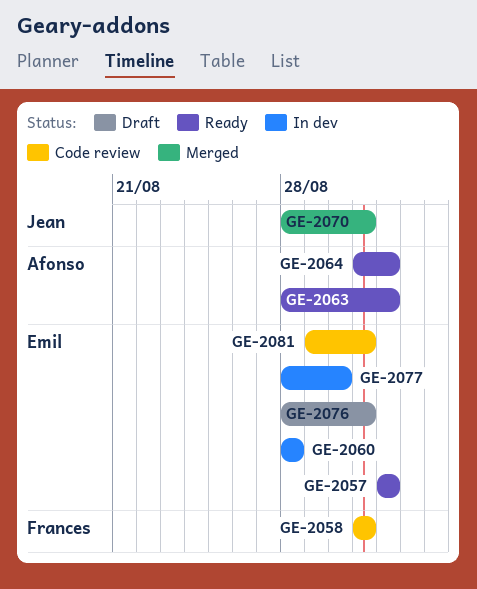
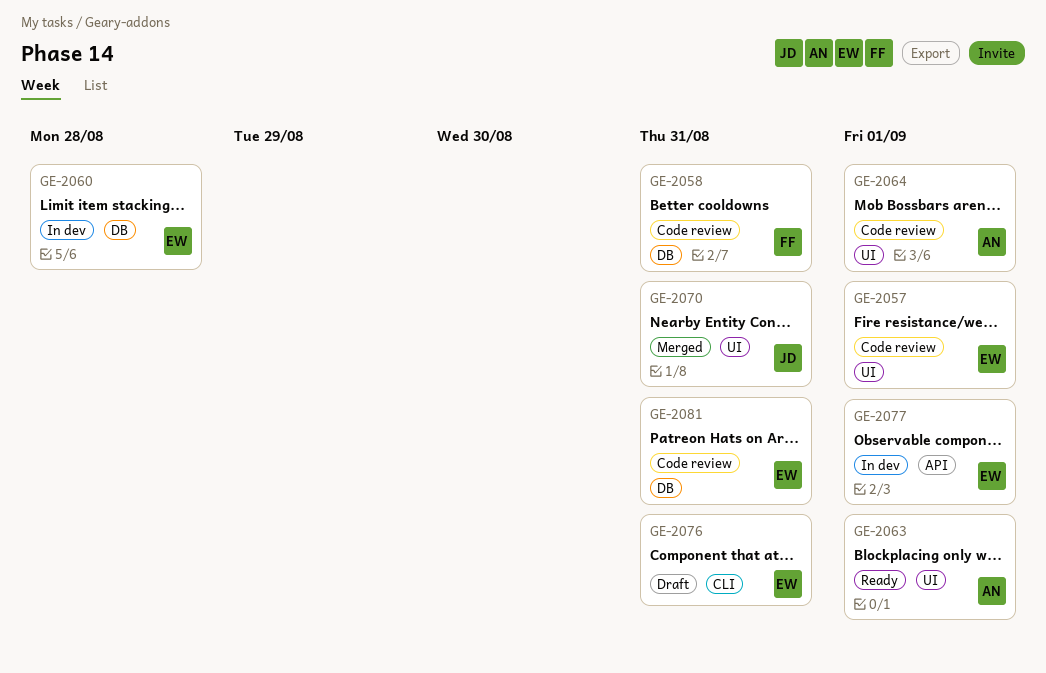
GE-2057, status: Ready -> Code review
GE-2064, status: Ready -> Code review
GE-2077, due: Aug 30 -> Sep 1

